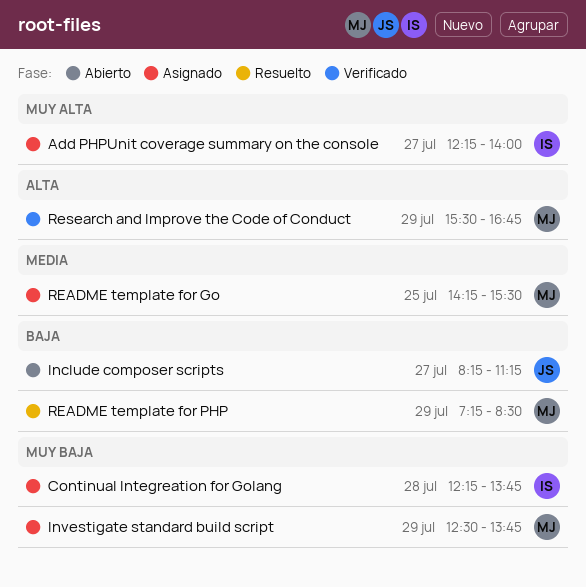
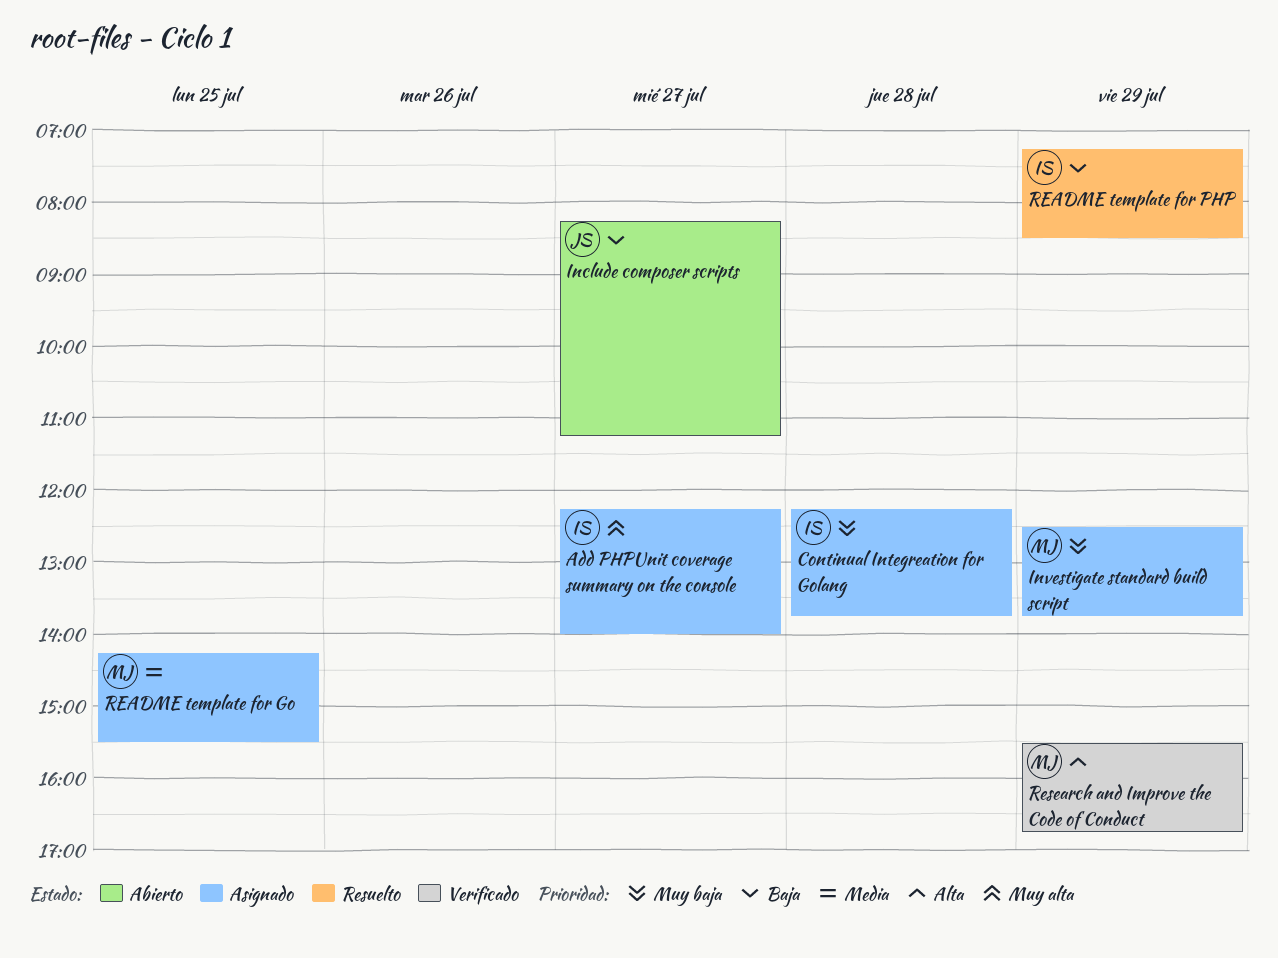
README template for PHP, owner: MJ -> IS

